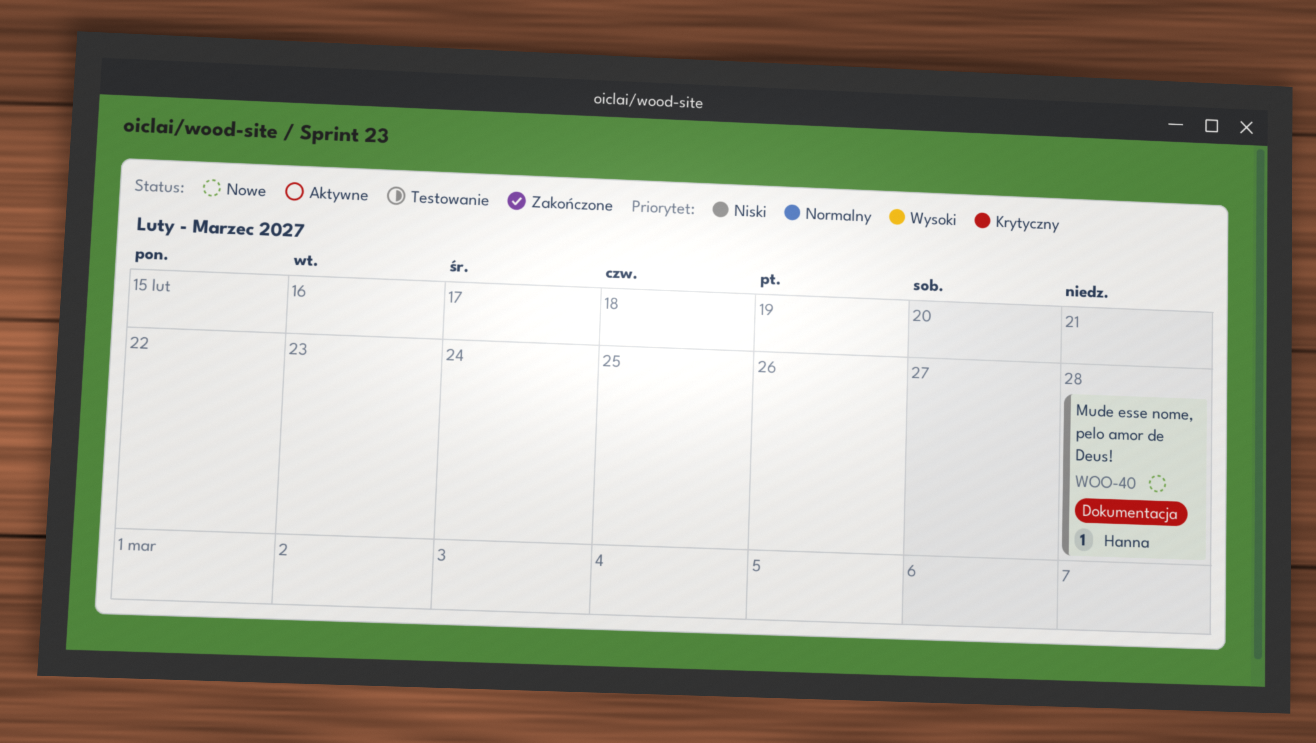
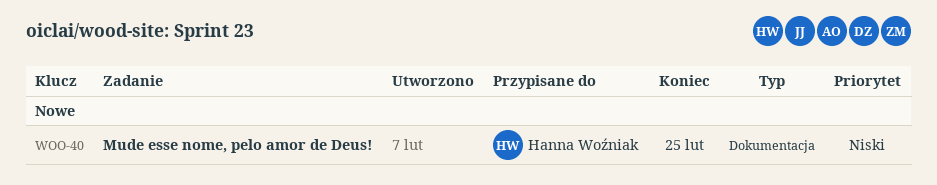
WOO-40, due: Feb 28 -> Feb 25

